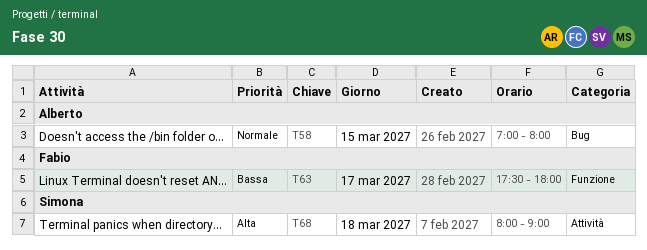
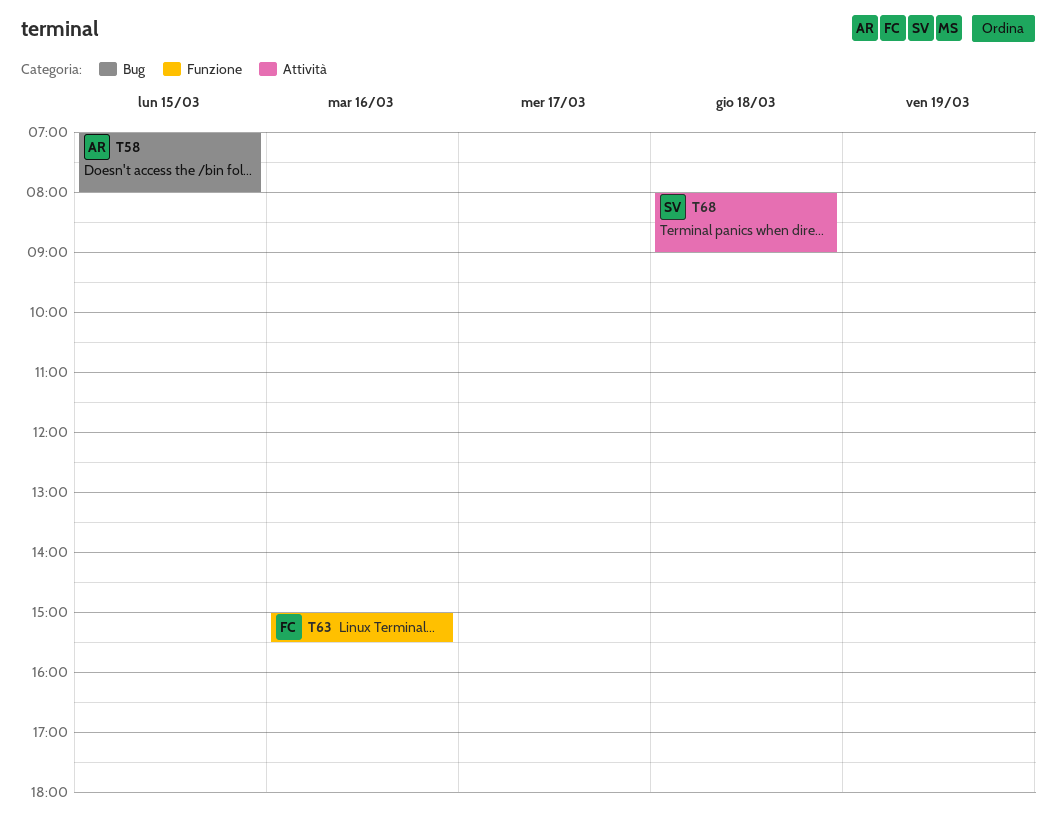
T63, day: Mar 17 -> Mar 16
T63, begins: 17:30 -> 15:00
T63, ends: 18:00 -> 15:30

